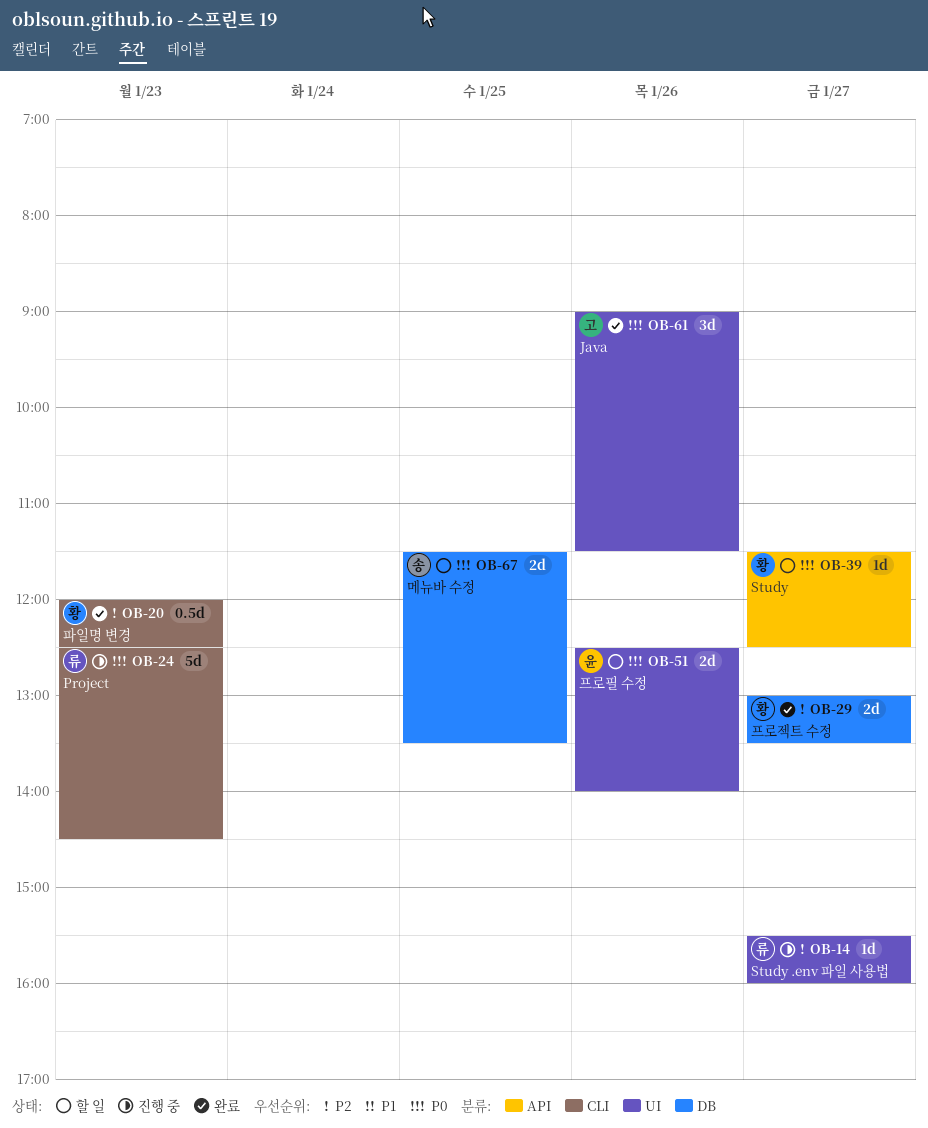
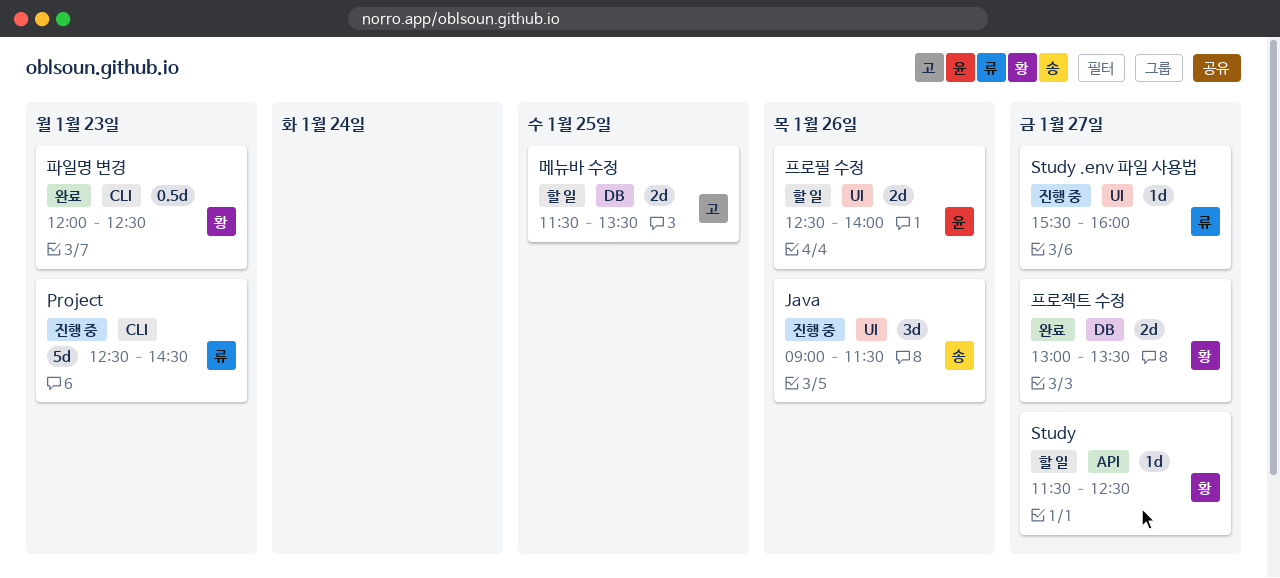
Java, status: 완료 -> 진행 중
Java, owner: 고 -> 송
메뉴바 수정, owner: 송 -> 고

